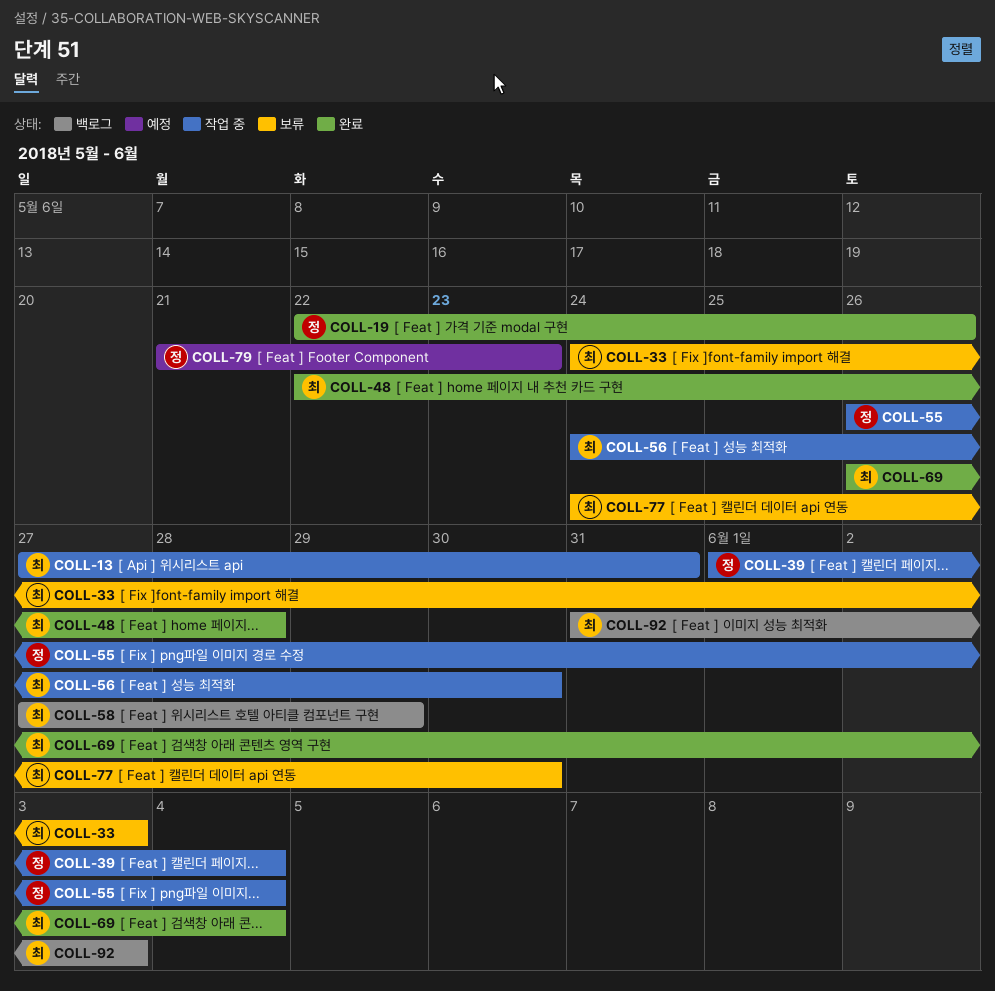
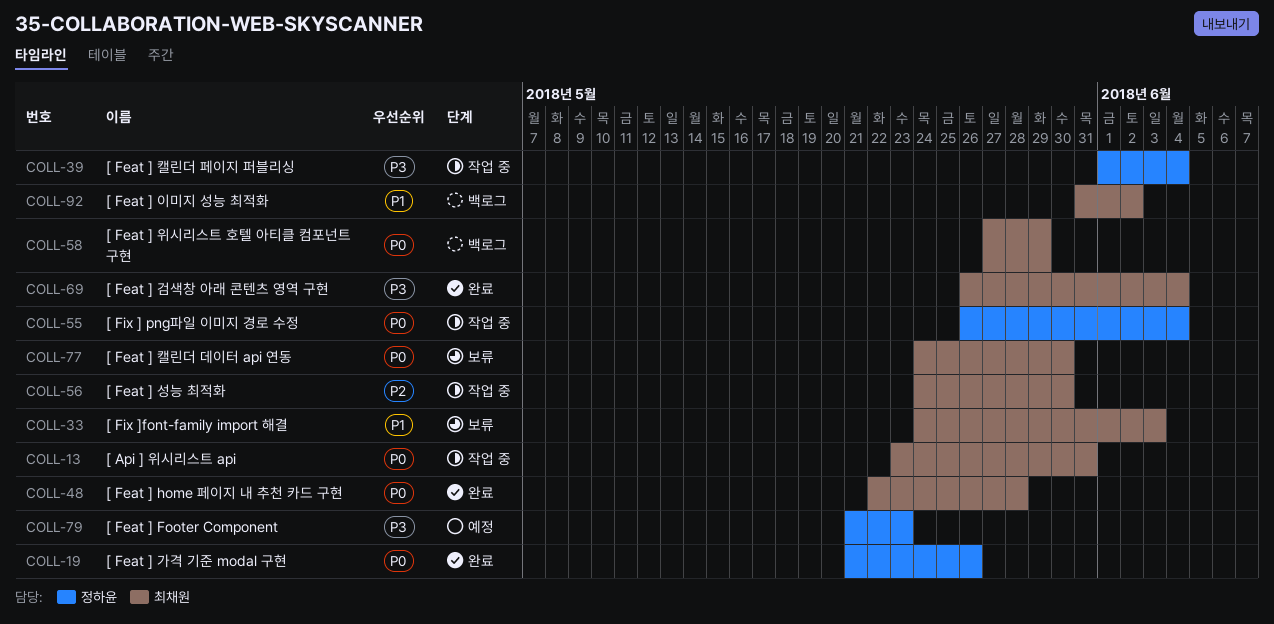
COLL-13, start: May 27 -> May 23
COLL-19, start: May 22 -> May 21
COLL-92, due: Jun 3 -> Jun 2

